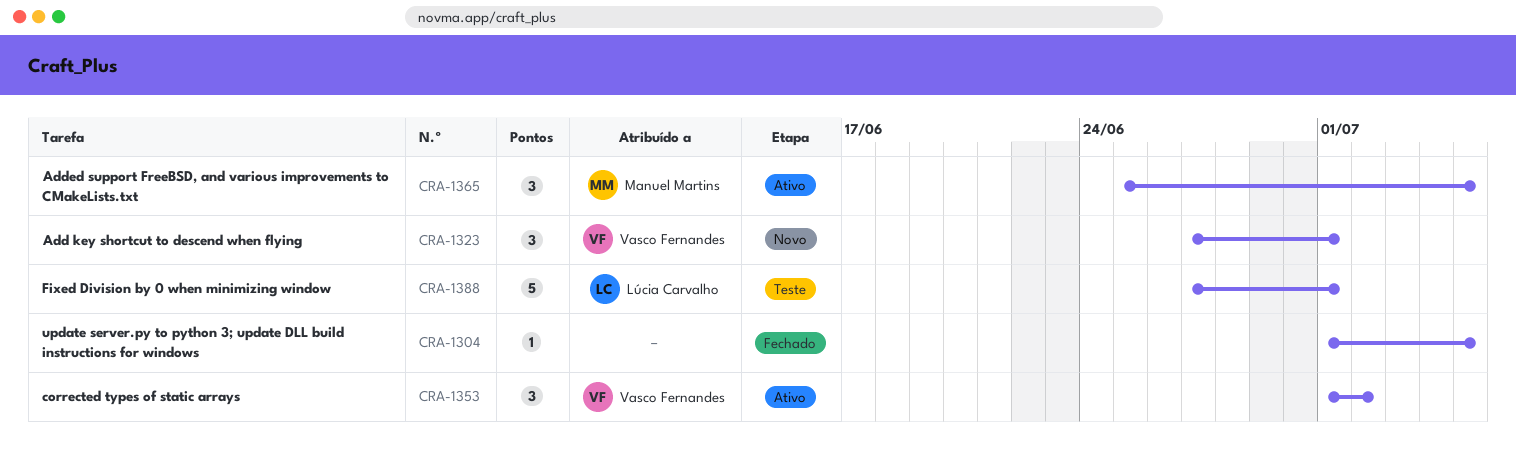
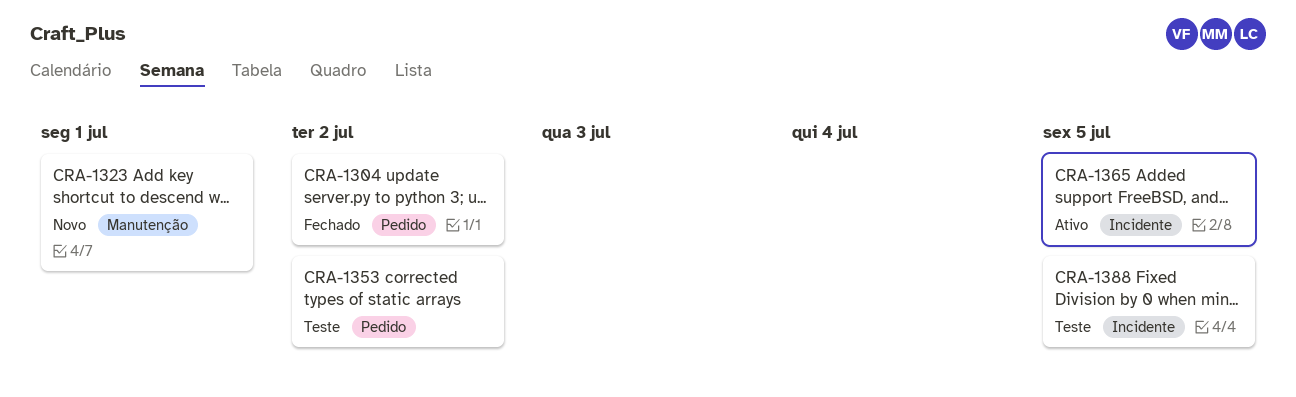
CRA-1304, due: Jul 5 -> Jul 2
CRA-1353, status: Ativo -> Teste
CRA-1388, due: Jul 1 -> Jul 5

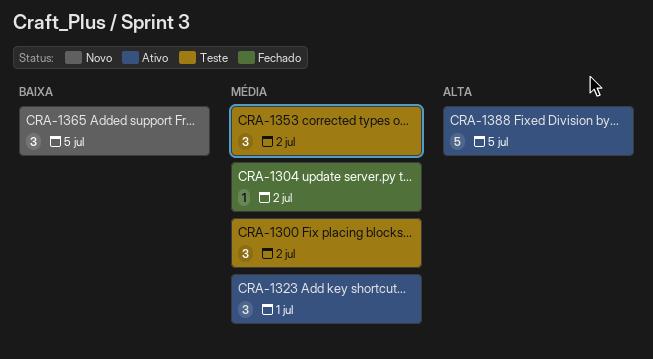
CRA-1300: none -> present
CRA-1323, status: Novo -> Ativo
CRA-1365, status: Ativo -> Novo
CRA-1388, status: Teste -> Ativo

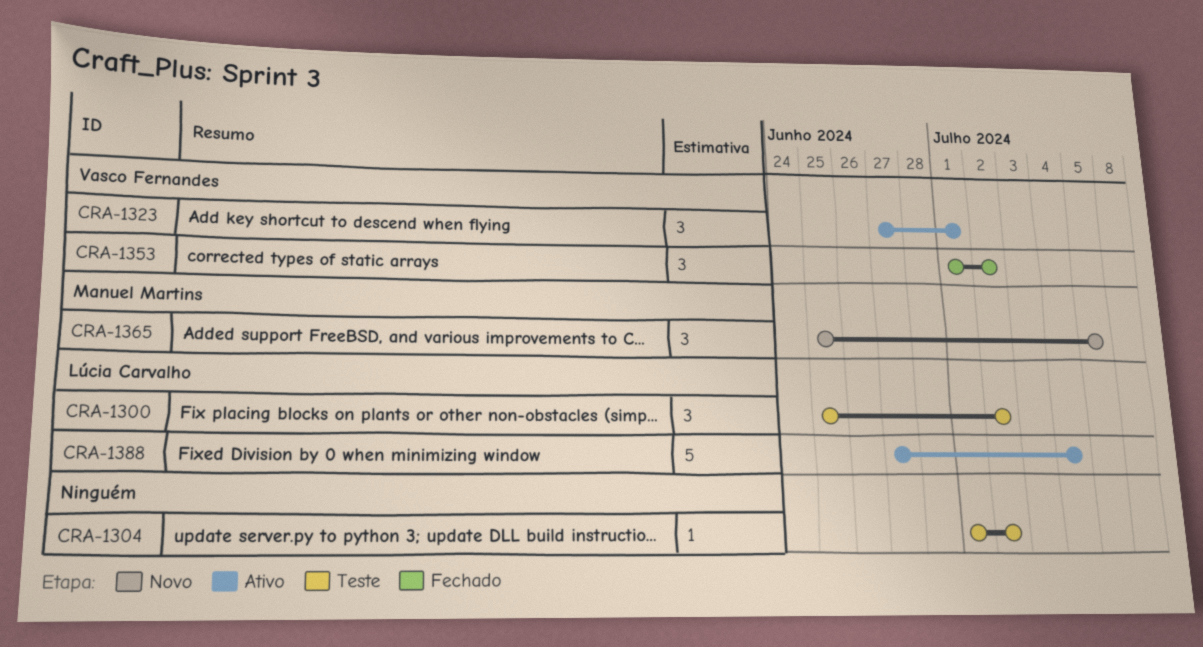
CRA-1304, status: Fechado -> Teste
CRA-1353, status: Teste -> Fechado
CRA-1388, due: Jul 5 -> Jul 4

